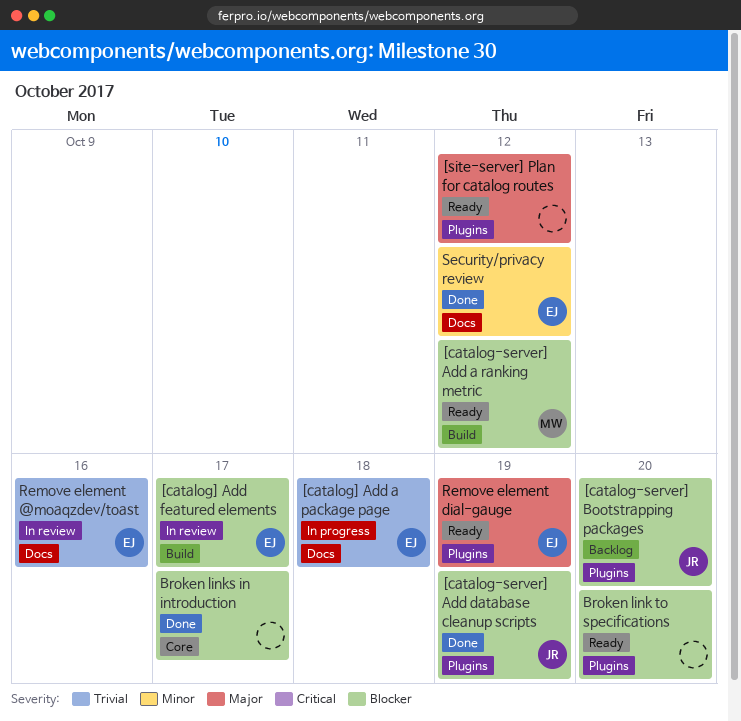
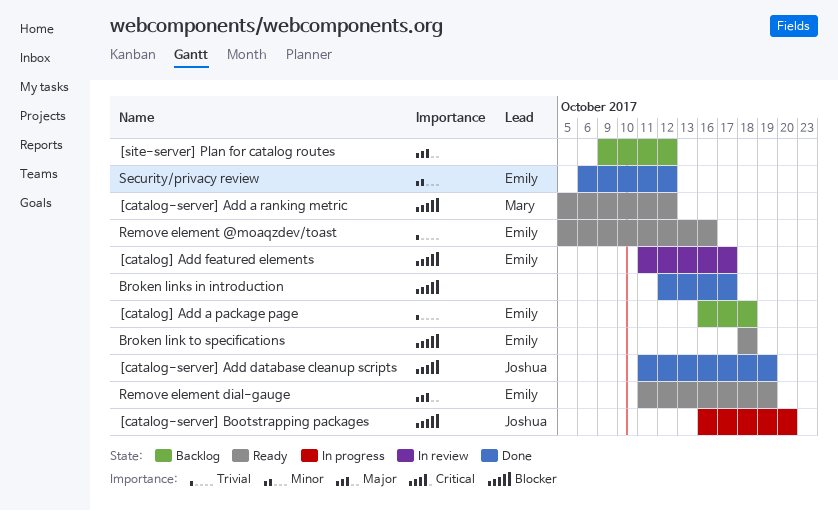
[catalog-server] Bootstrapping packages, status: Backlog -> In progress
[catalog] Add a package page, status: In progress -> Backlog
[site-server] Plan for catalog routes, status: Ready -> Backlog
Broken link to specifications, owner: none -> Emily
Broken link to specifications, due: Oct 20 -> Oct 18
Remove element @moaqzdev/toast, status: In review -> Ready

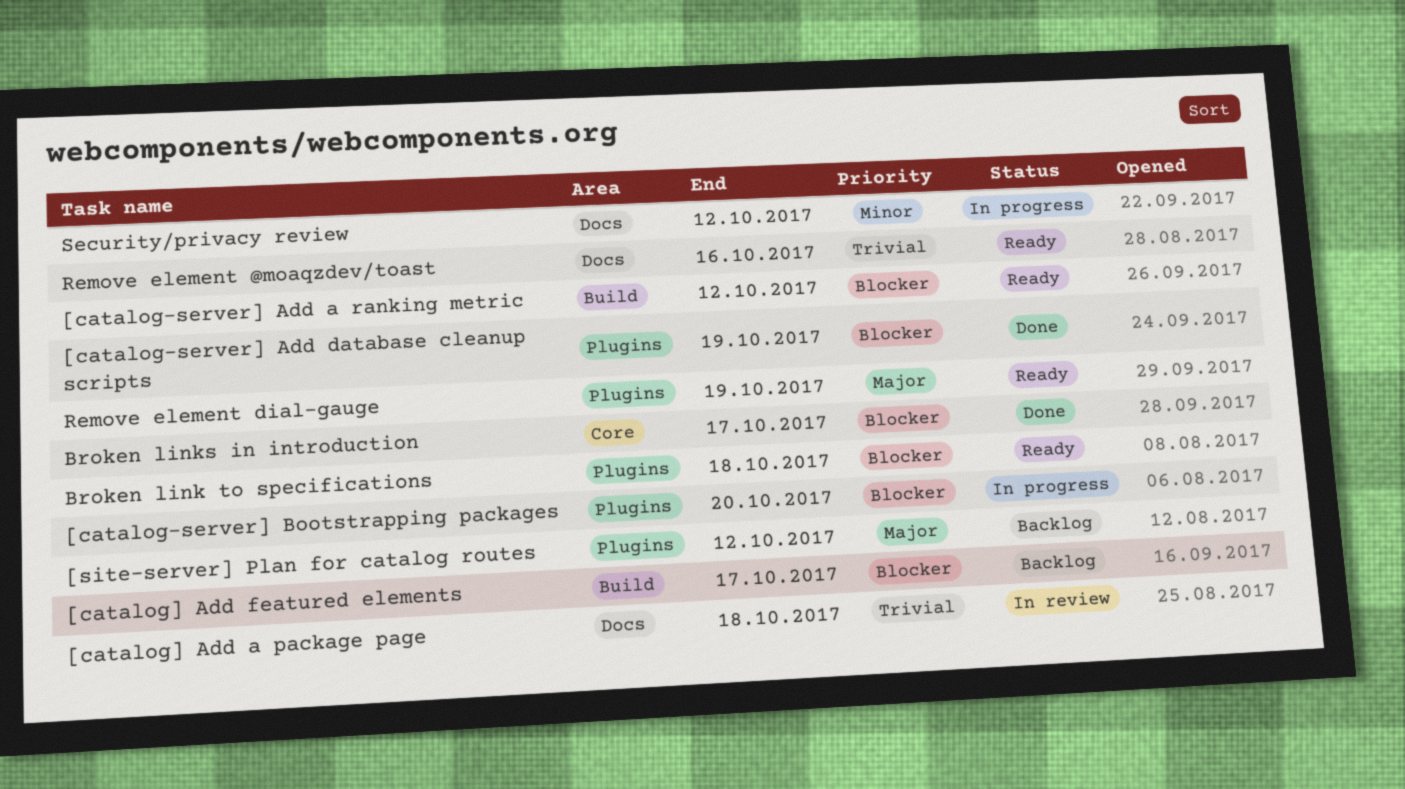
[catalog] Add a package page, status: Backlog -> In review
[catalog] Add featured elements, status: In review -> Backlog
Security/privacy review, status: Done -> In progress

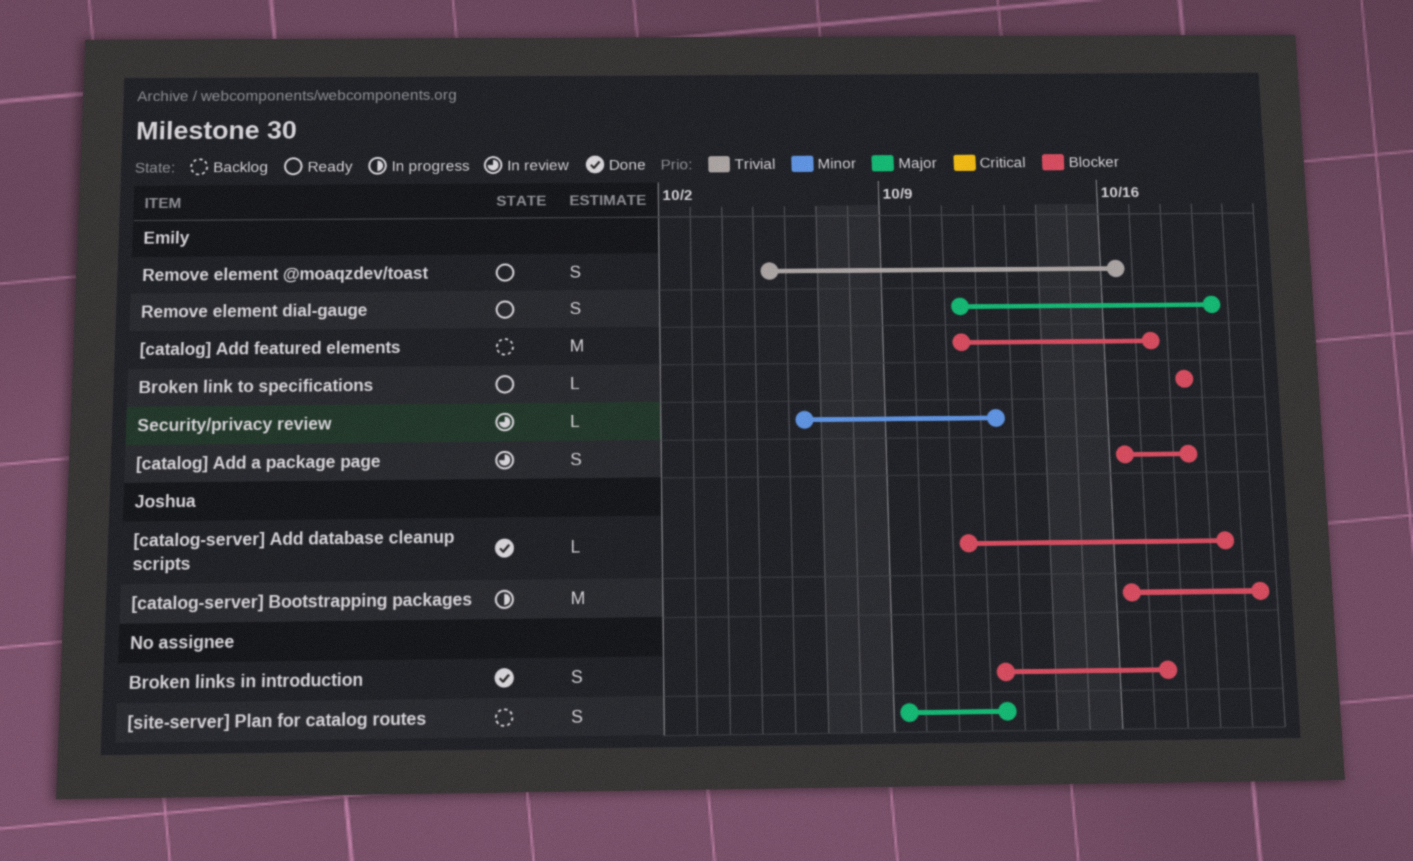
[catalog-server] Add a ranking metric: present -> none
[catalog] Add a package page, priority: Trivial -> Blocker
Security/privacy review, status: In progress -> In review

